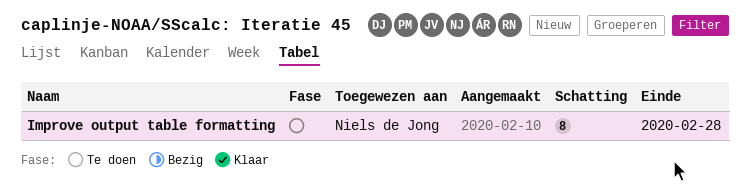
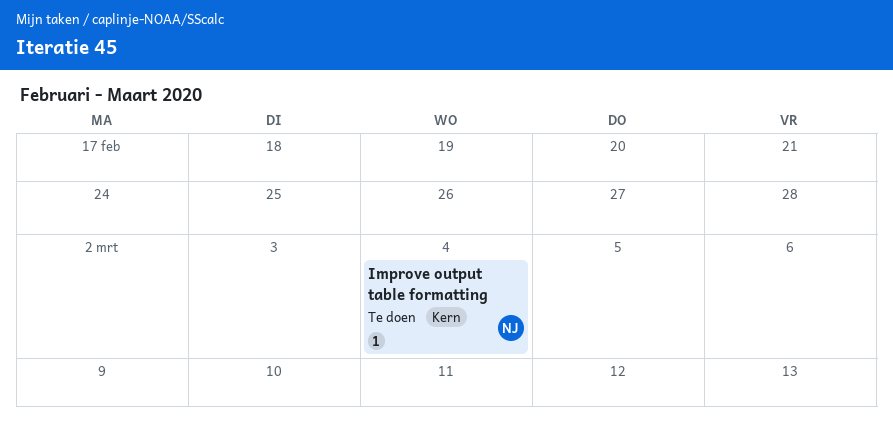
Improve output table formatting, estimate: 8 -> 1
Improve output table formatting, due: Feb 28 -> Mar 4

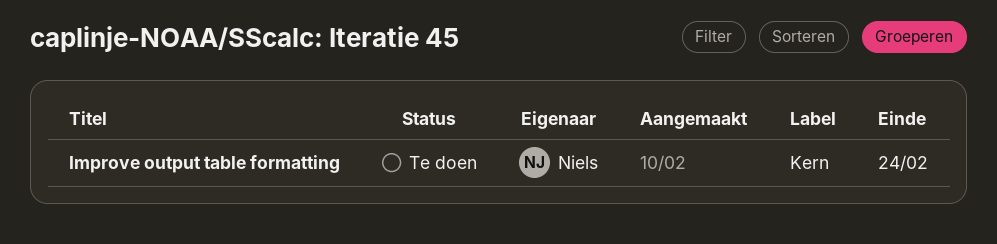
Improve output table formatting, due: Mar 4 -> Feb 24

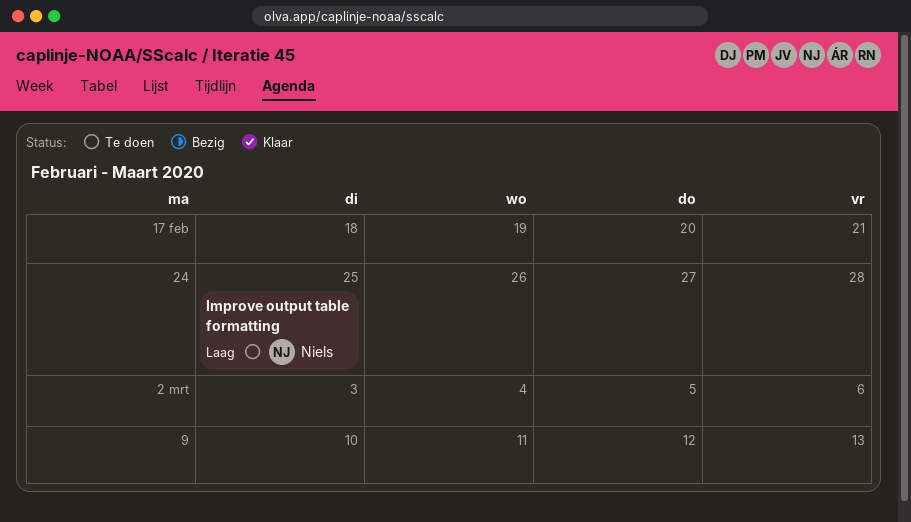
Improve output table formatting, due: Feb 24 -> Feb 25

